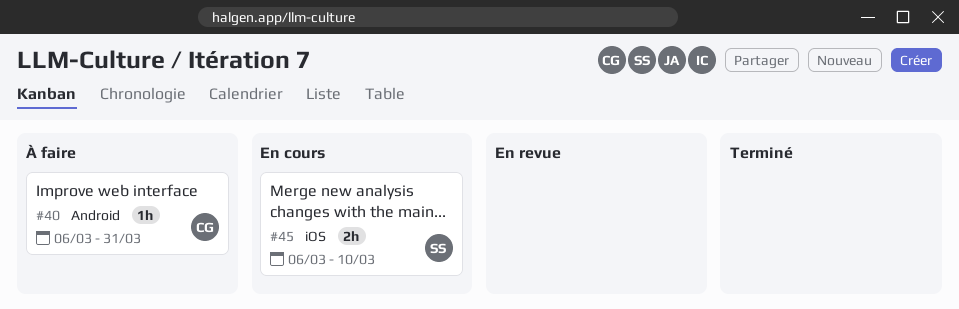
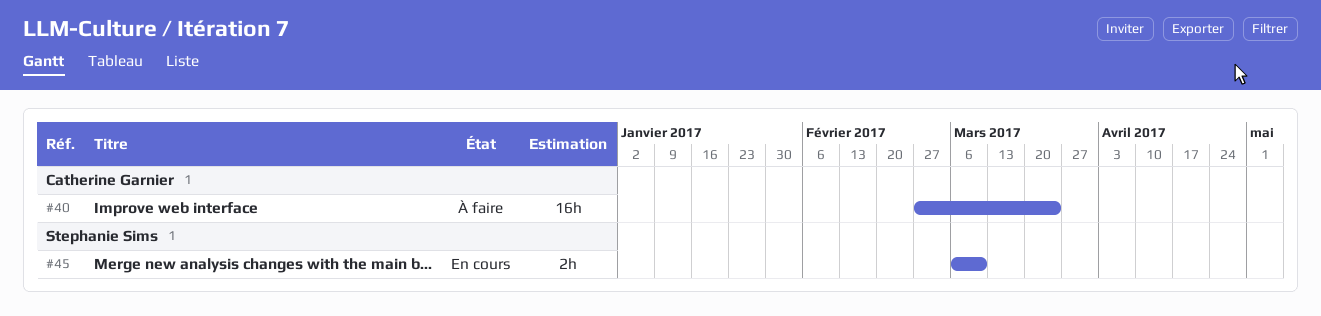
#40, estimate: 1h -> 16h
#40, start: Mar 6 -> Feb 27
#40, due: Mar 31 -> Mar 24

